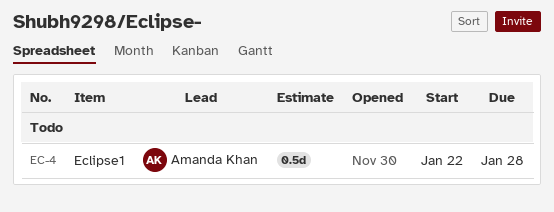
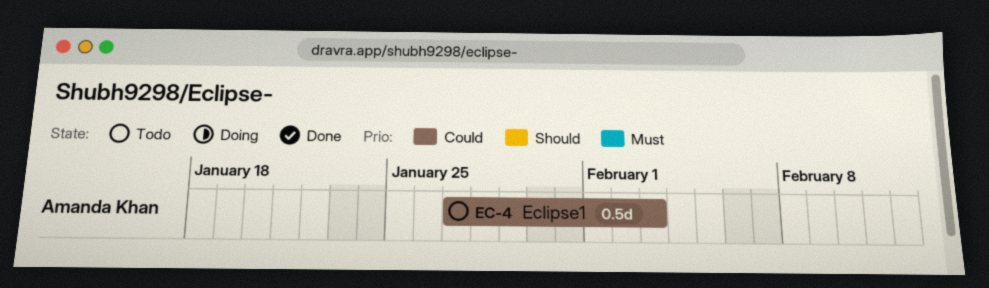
EC-4, start: Jan 22 -> Jan 27
EC-4, due: Jan 28 -> Feb 3

